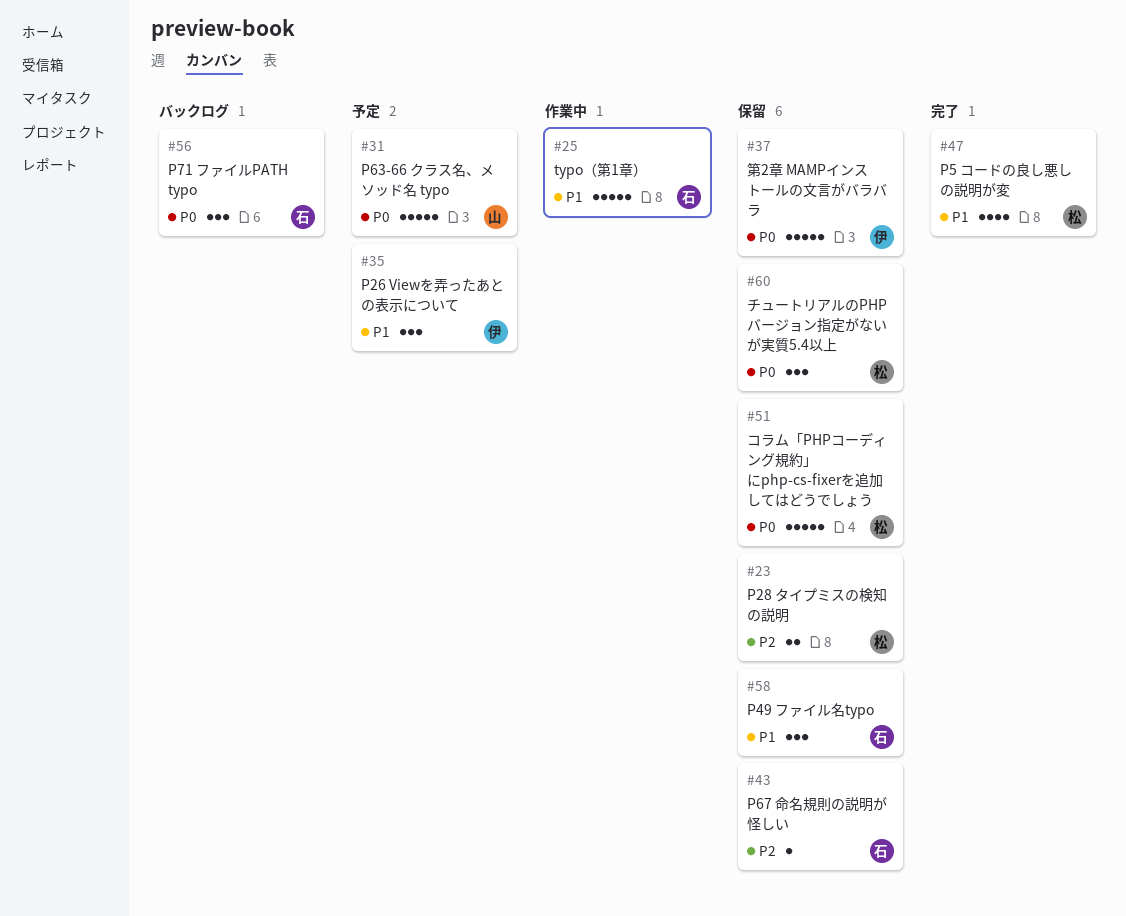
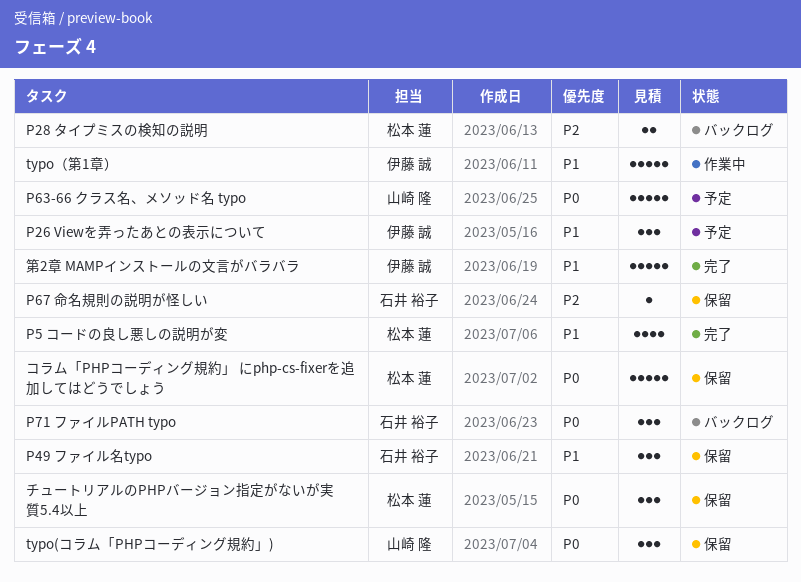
P28 タイプミスの検知の説明, status: 保留 -> バックログ
typo(コラム「PHPコーディング規約」): none -> present
typo（第1章）, owner: 石井 裕子 -> 伊藤 誠
第2章 MAMPインストールの文言がバラバラ, status: 保留 -> 完了
第2章 MAMPインストールの文言がバラバラ, priority: P0 -> P1

